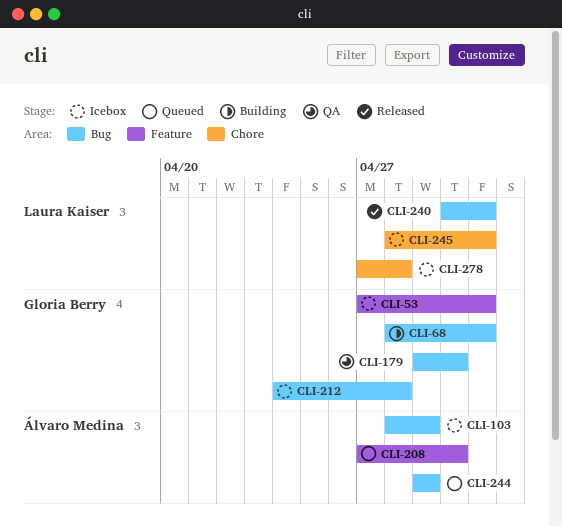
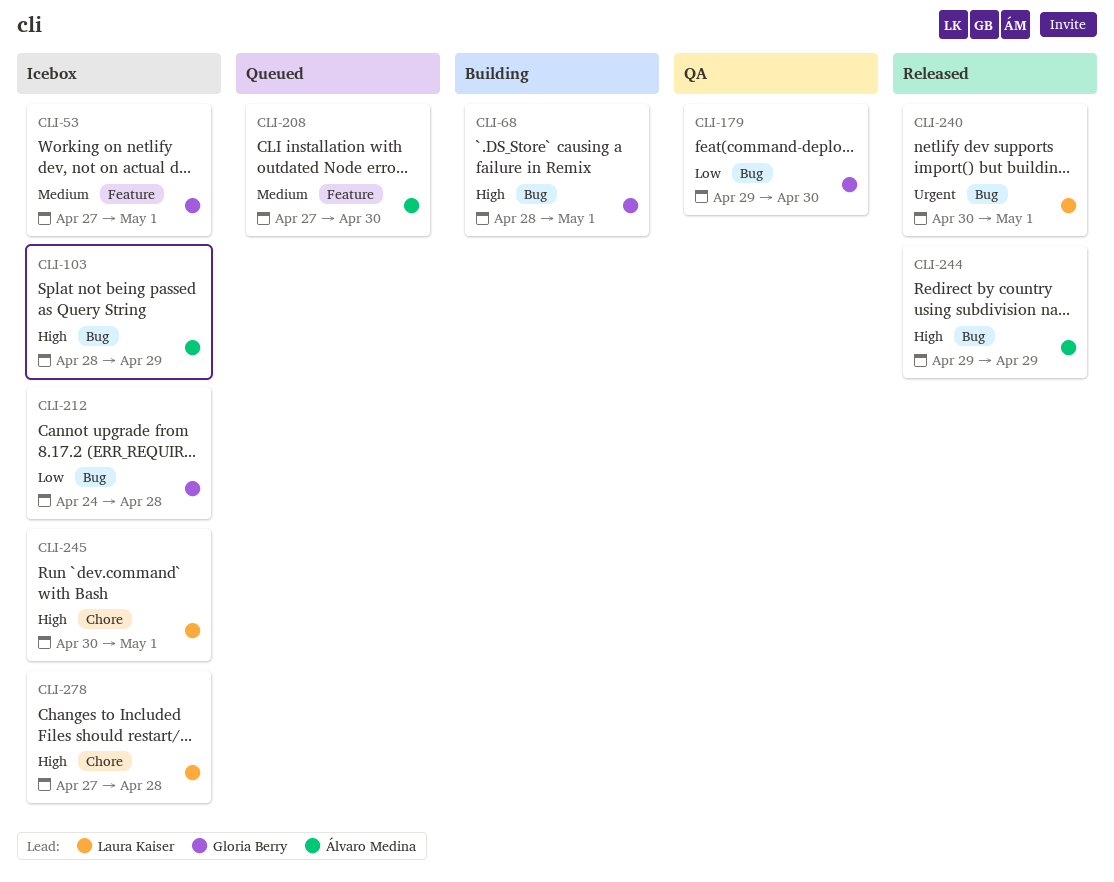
CLI-244, status: Queued -> Released
CLI-245, start: Apr 28 -> Apr 30

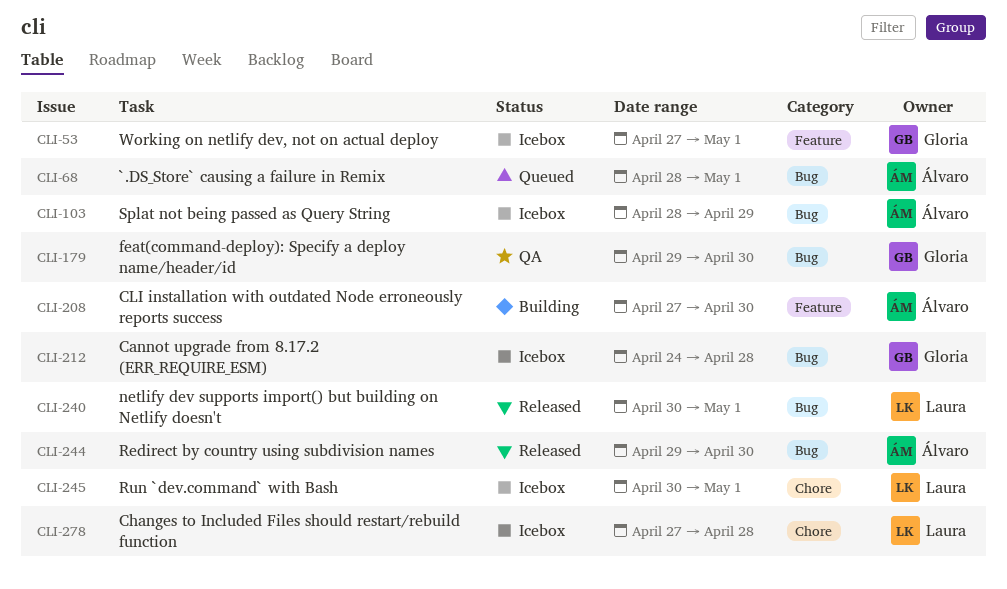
CLI-68, status: Building -> Queued
CLI-68, owner: Gloria Berry -> Álvaro Medina
CLI-208, status: Queued -> Building
CLI-244, due: Apr 29 -> Apr 30

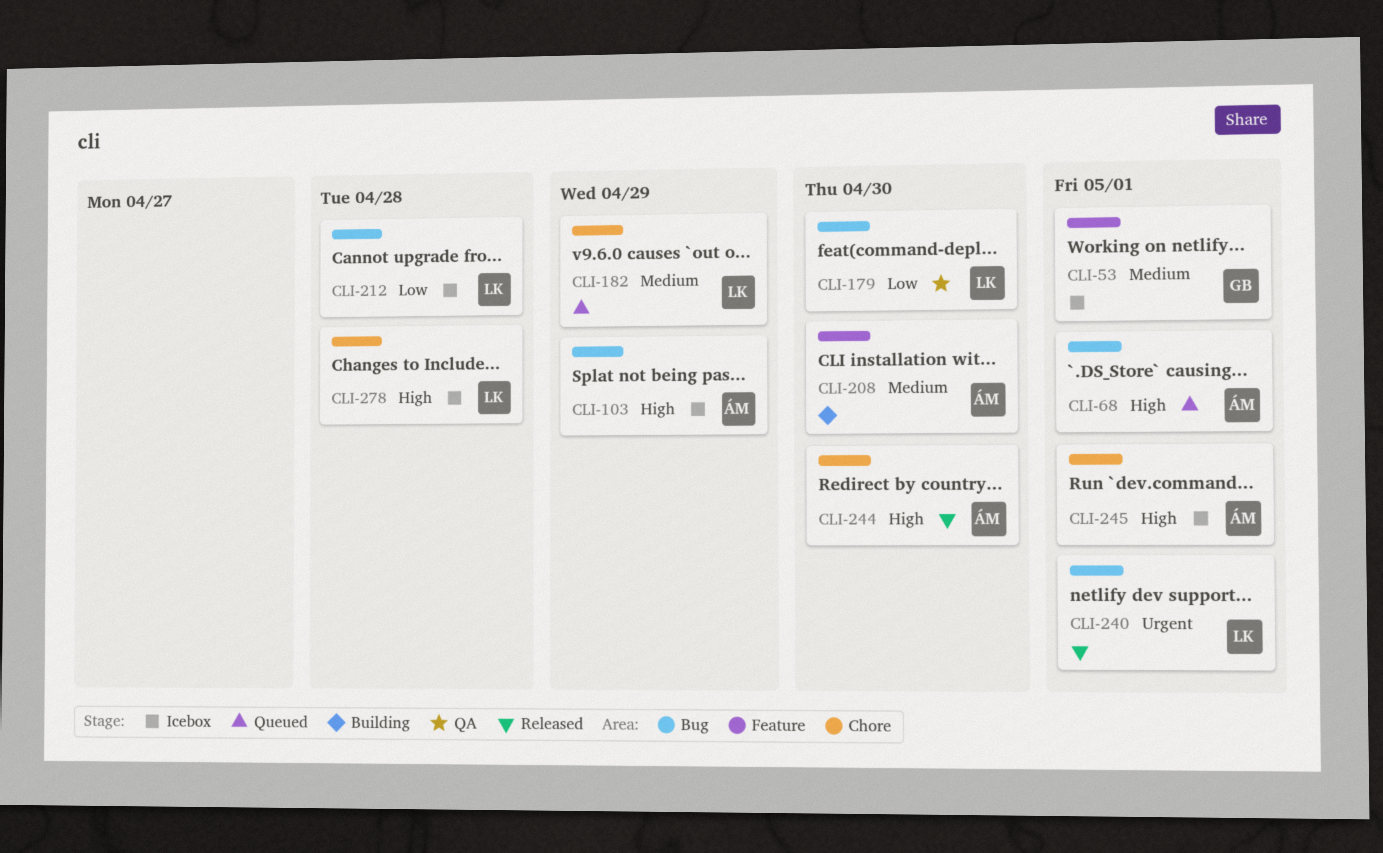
CLI-179, owner: Gloria -> Laura
CLI-182: none -> present
CLI-212, owner: Gloria -> Laura
CLI-244, label: Bug -> Chore
CLI-245, owner: Laura -> Álvaro

